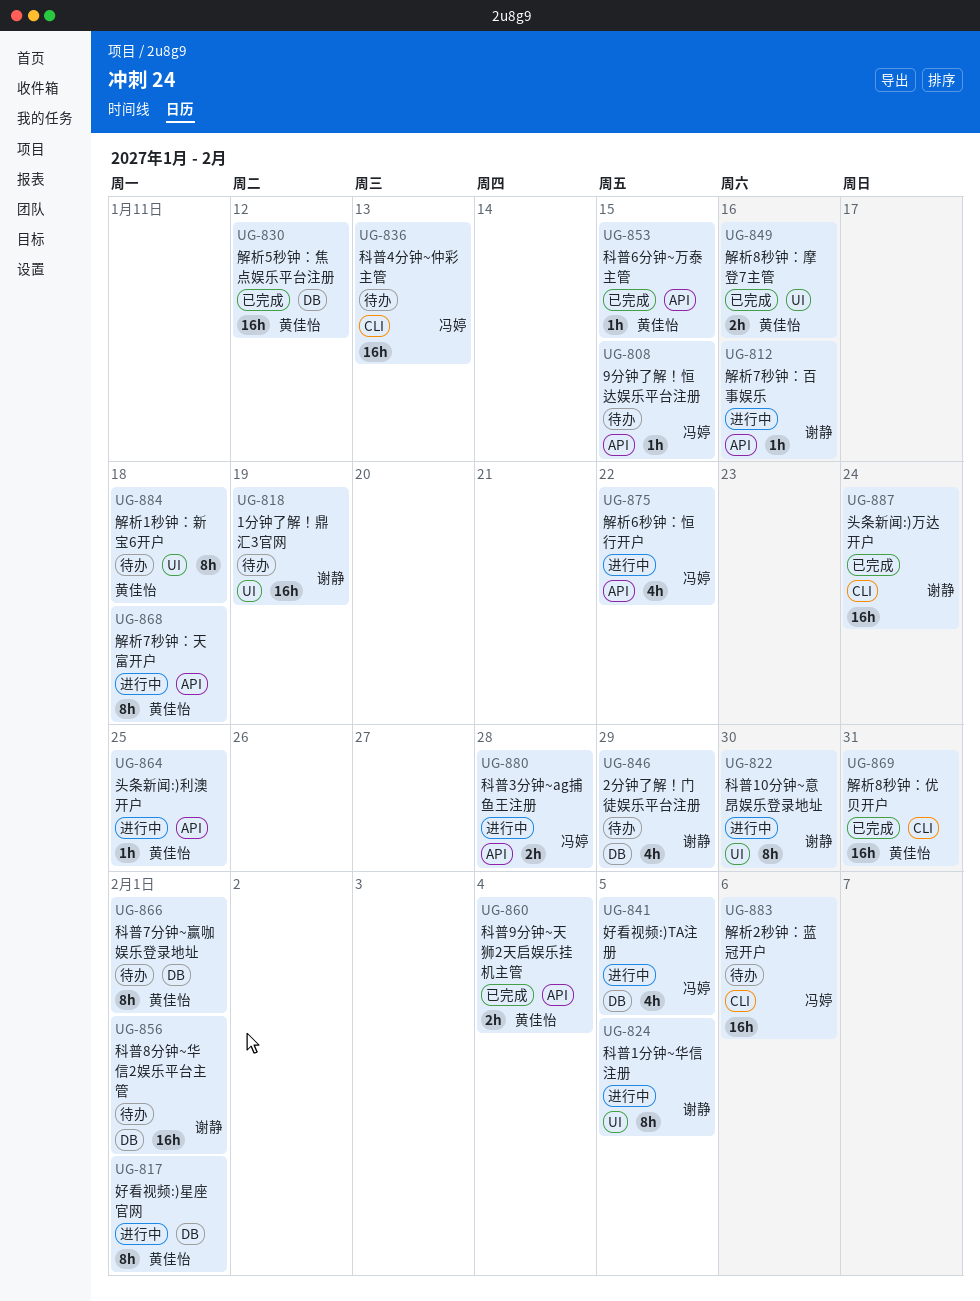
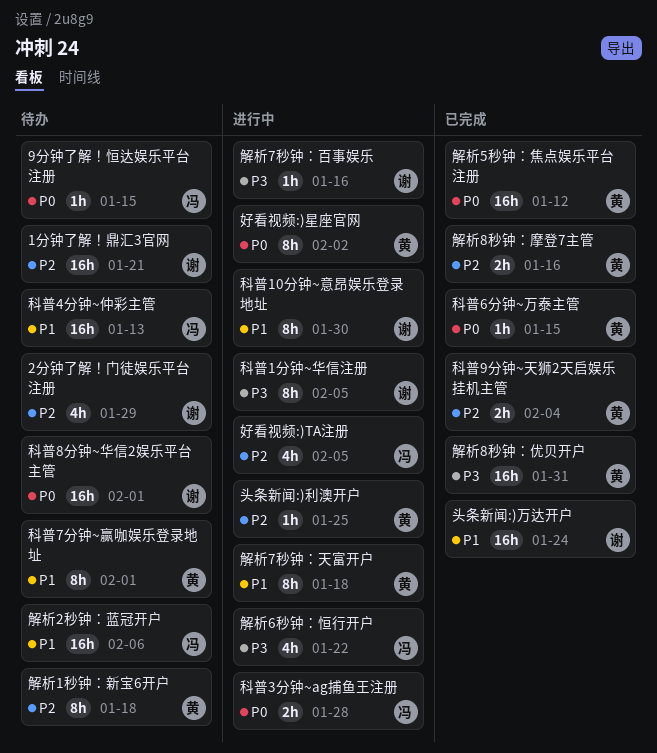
1分钟了解！鼎汇3官网, due: Jan 19 -> Jan 21
好看视频:)星座官网, due: Feb 1 -> Feb 2

